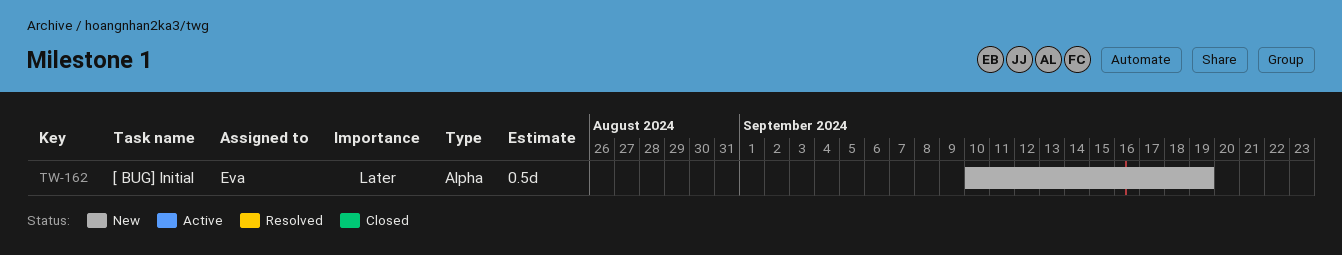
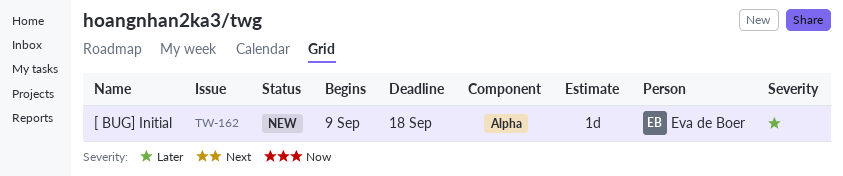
TW-162, estimate: 0.5d -> 1d
TW-162, start: Sep 10 -> Sep 9
TW-162, due: Sep 19 -> Sep 18

